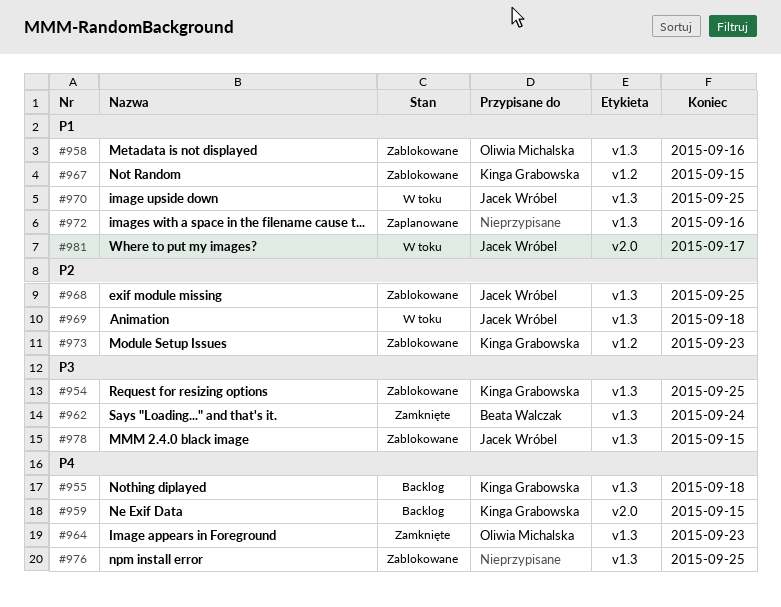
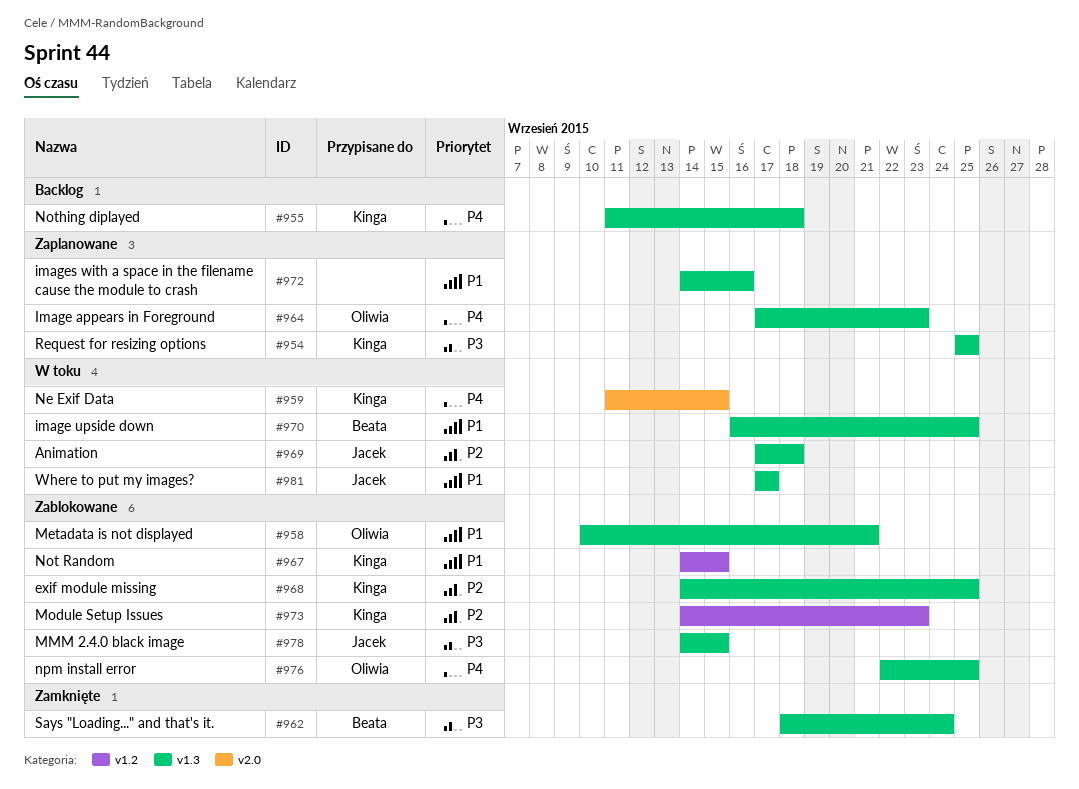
#954, status: Zablokowane -> Zaplanowane
#958, due: Sep 16 -> Sep 21
#959, status: Backlog -> W toku
#964, status: Zamknięte -> Zaplanowane
#968, owner: Jacek Wróbel -> Kinga Grabowska
#970, owner: Jacek Wróbel -> Beata Walczak
#976, owner: none -> Oliwia Michalska
#981, label: v2.0 -> v1.3

